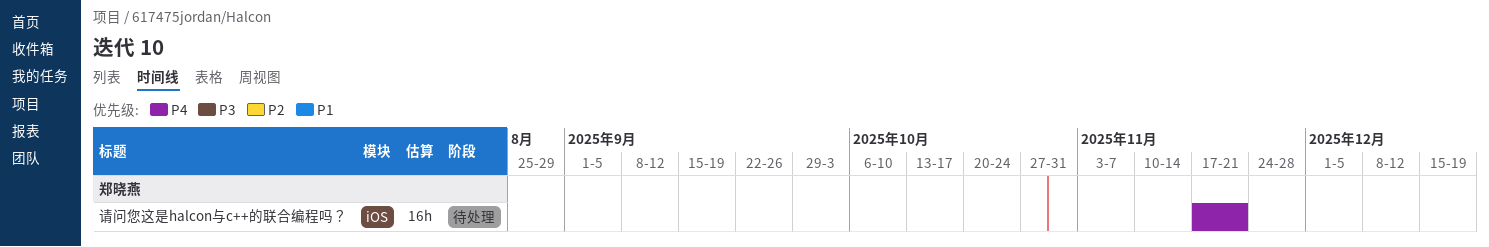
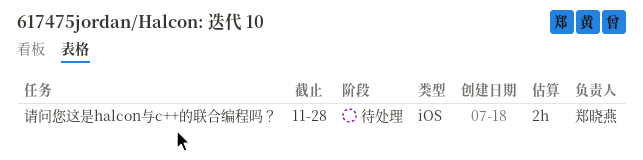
请问您这是halcon与c++的联合编程吗？, estimate: 16h -> 2h
请问您这是halcon与c++的联合编程吗？, due: Nov 21 -> Nov 28

